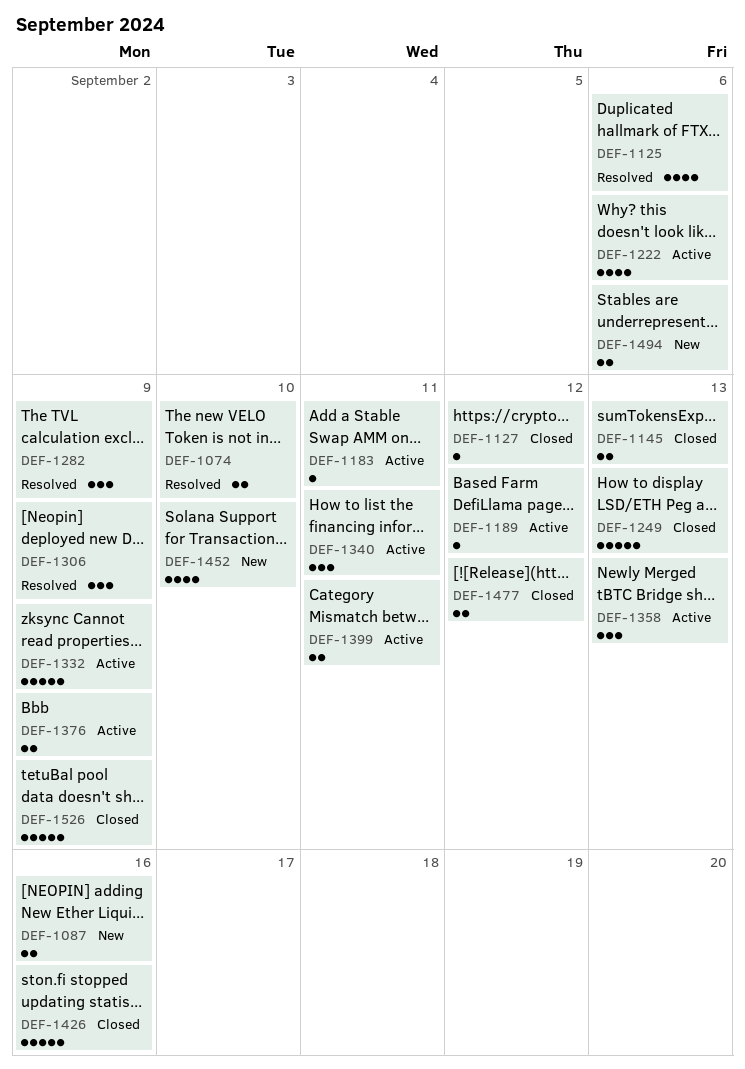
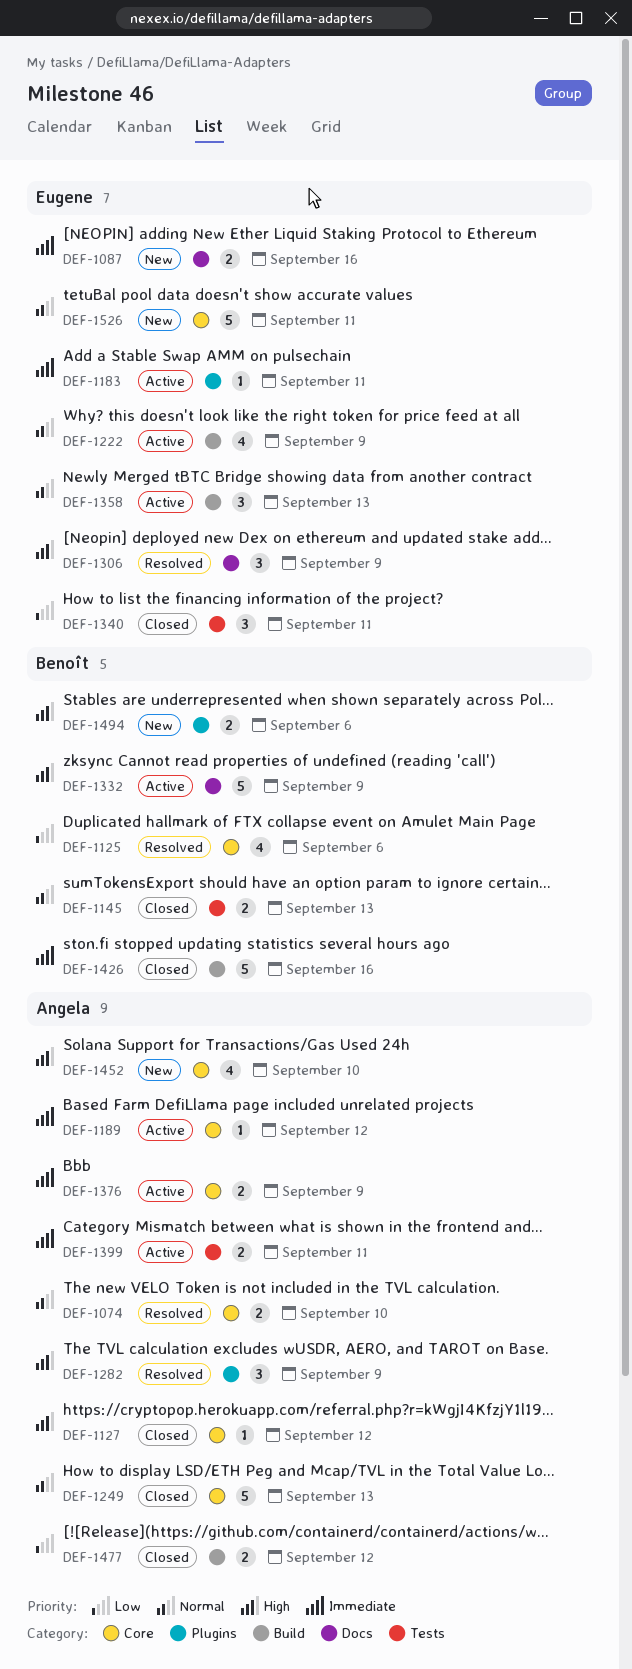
DEF-1222, due: Sep 6 -> Sep 9
DEF-1340, status: Active -> Closed
DEF-1526, status: Closed -> New
DEF-1526, due: Sep 9 -> Sep 11

